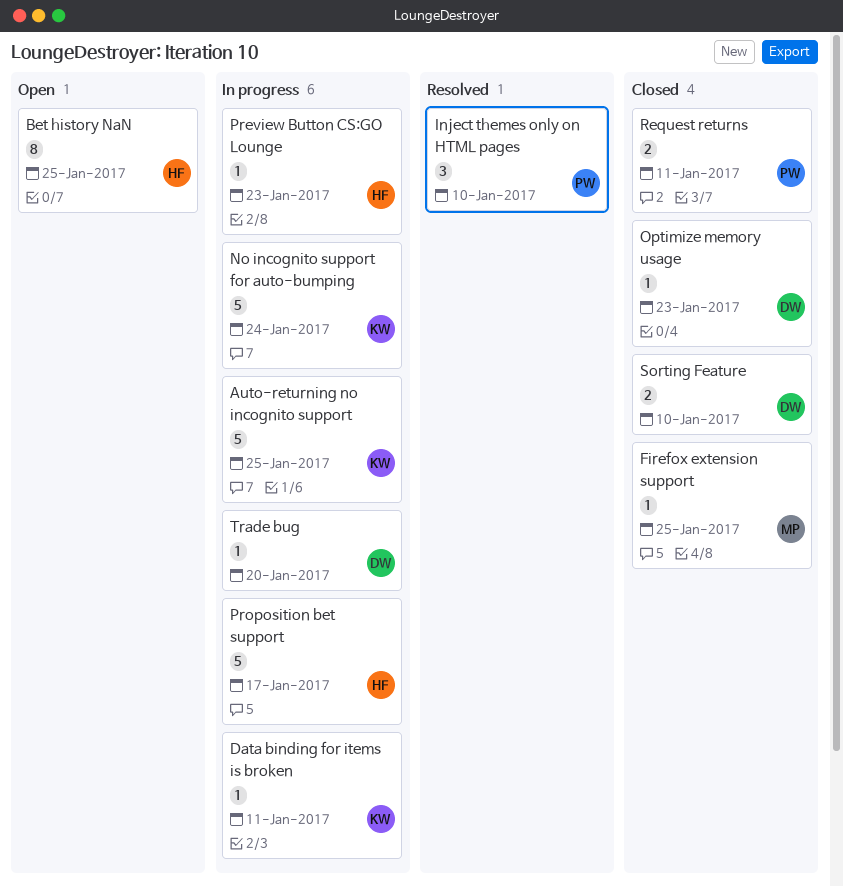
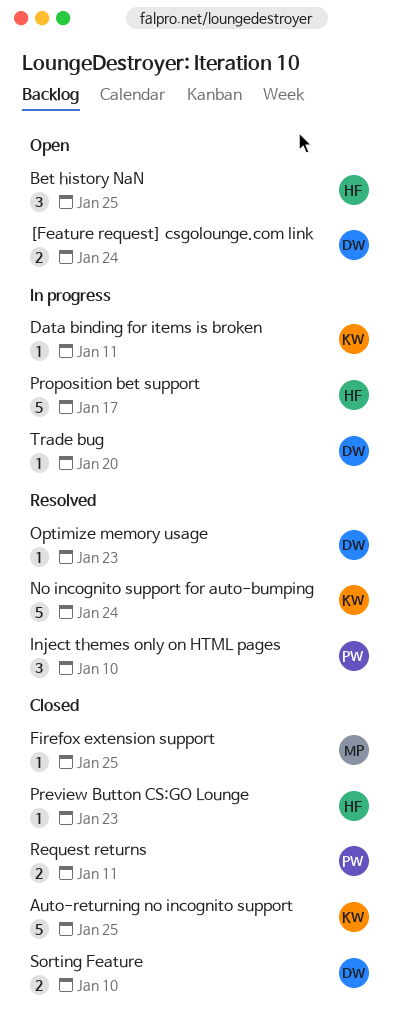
[Feature request] csgolounge.com link: none -> present
Auto-returning no incognito support, status: In progress -> Closed
Bet history NaN, estimate: 8 -> 3
No incognito support for auto-bumping, status: In progress -> Resolved
Optimize memory usage, status: Closed -> Resolved
Preview Button CS:GO Lounge, status: In progress -> Closed

